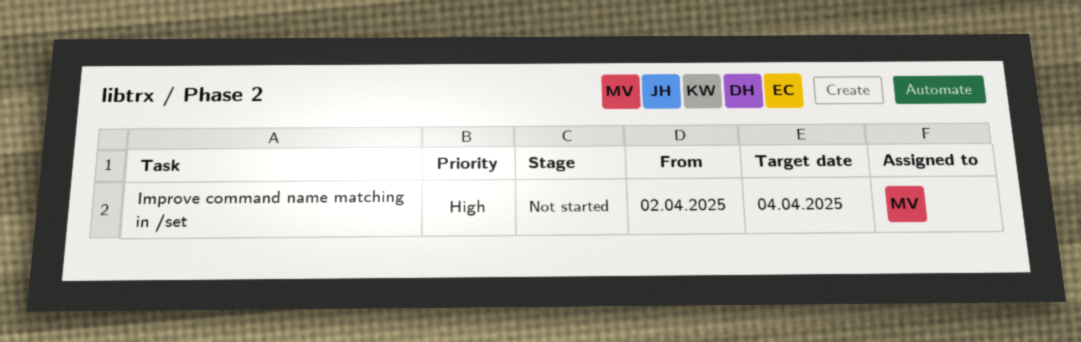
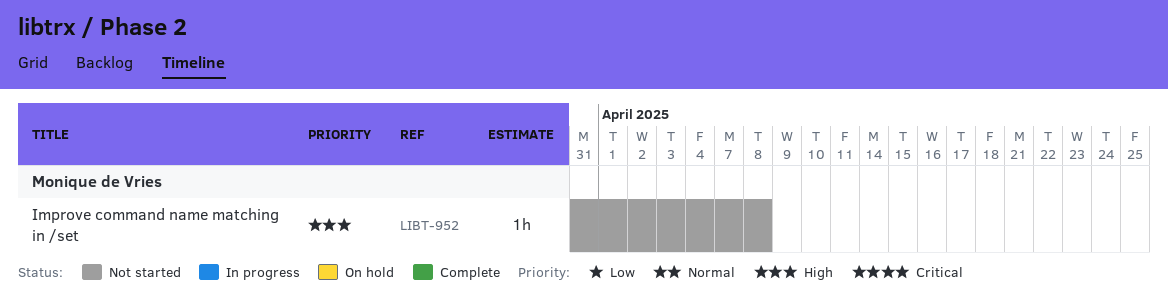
Improve command name matching in /set, start: Apr 2 -> Mar 31
Improve command name matching in /set, due: Apr 4 -> Apr 8

